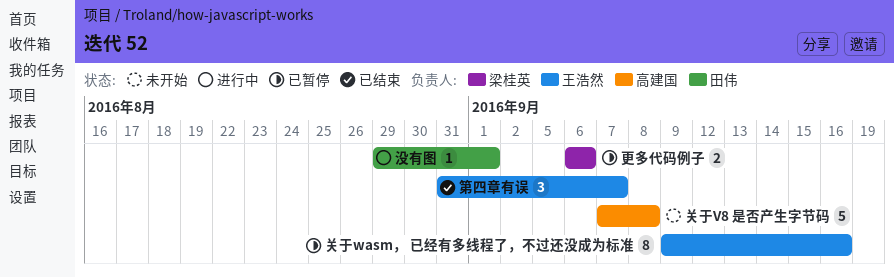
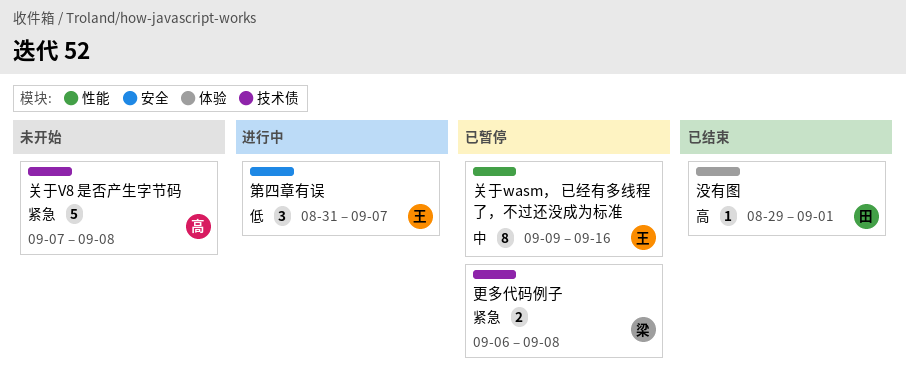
更多代码例子, due: Sep 6 -> Sep 8
没有图, status: 进行中 -> 已结束
第四章有误, status: 已结束 -> 进行中

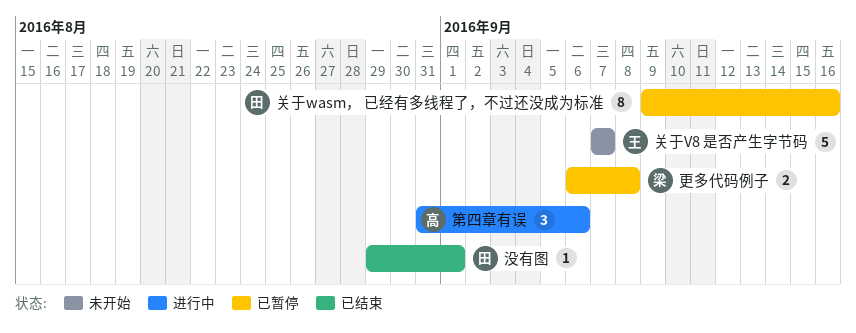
关于V8 是否产生字节码, owner: 高 -> 王
关于V8 是否产生字节码, due: Sep 8 -> Sep 7
关于wasm， 已经有多线程了，不过还没成为标准, owner: 王 -> 田
第四章有误, owner: 王 -> 高
第四章有误, due: Sep 7 -> Sep 6

